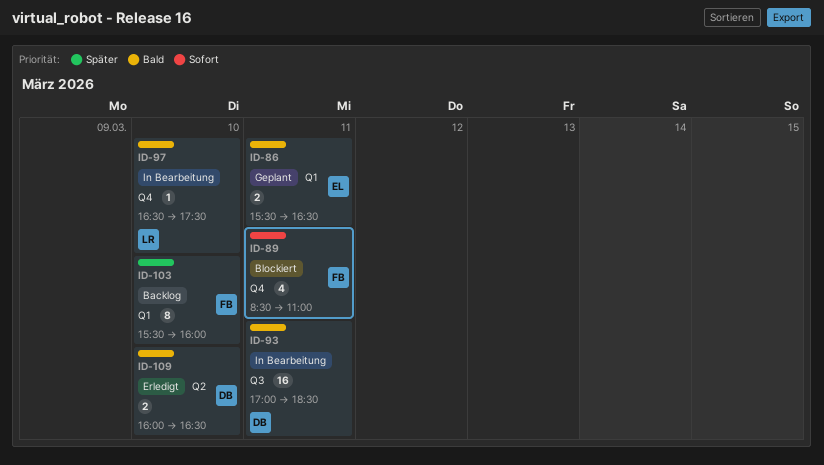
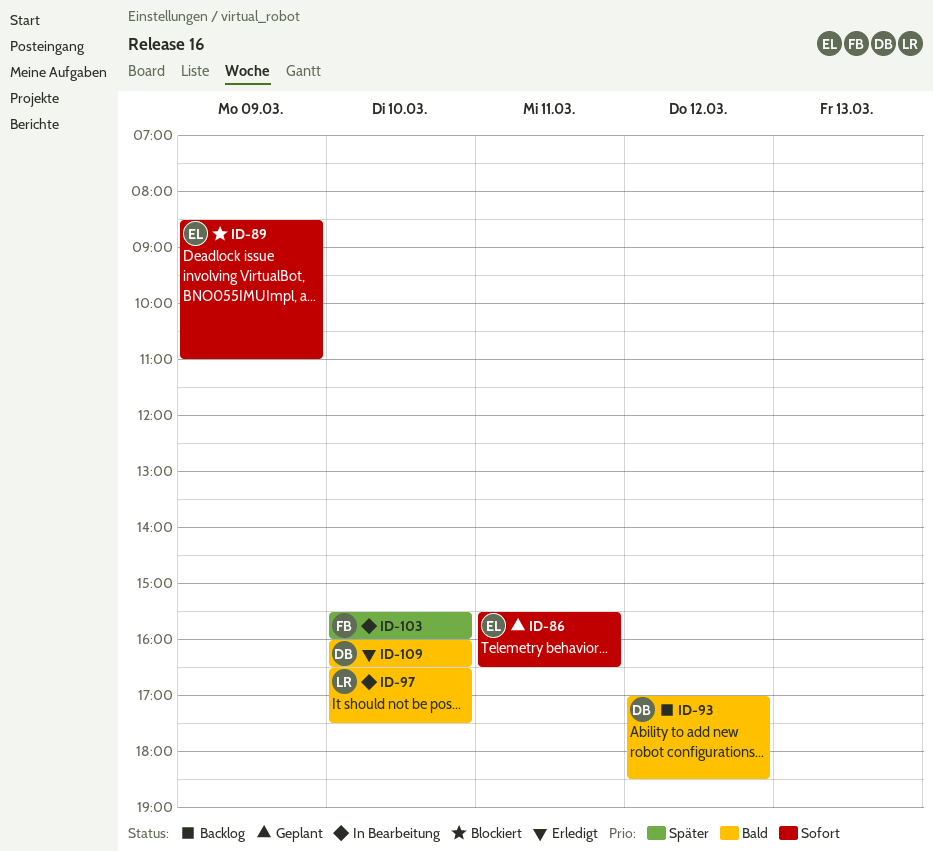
ID-86, priority: Bald -> Sofort
ID-89, owner: FB -> EL
ID-89, day: Mar 11 -> Mar 9
ID-93, status: In Bearbeitung -> Backlog
ID-93, day: Mar 11 -> Mar 12
ID-103, status: Backlog -> In Bearbeitung

